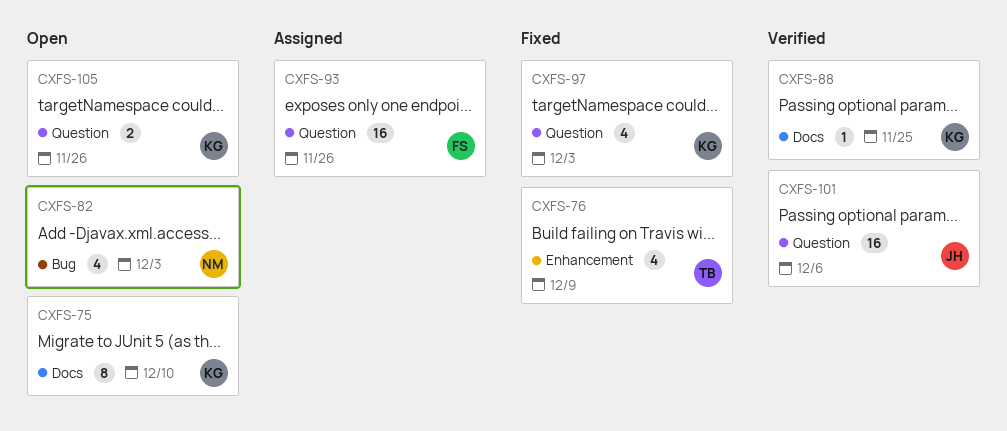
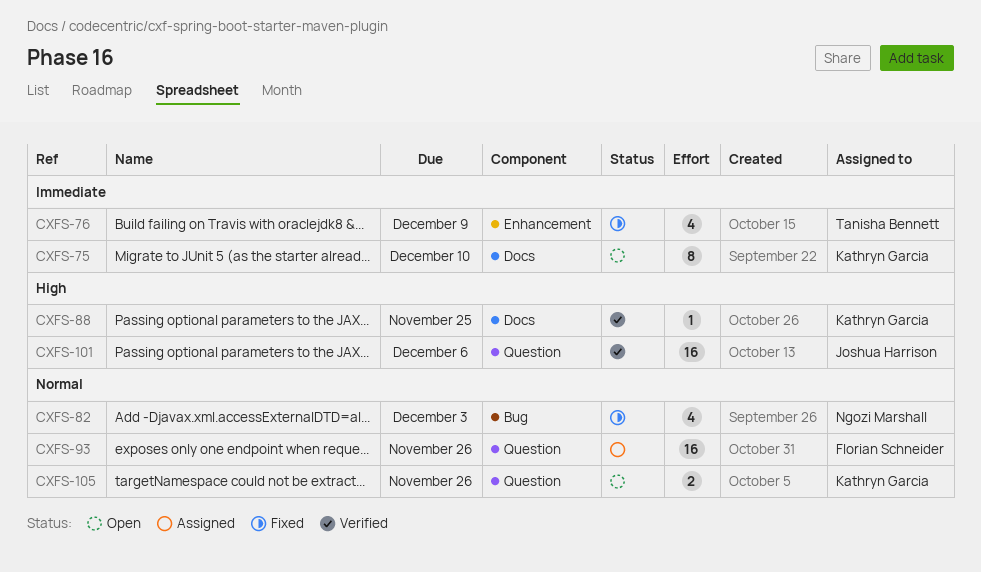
CXFS-82, status: Open -> Fixed
CXFS-97: present -> none

